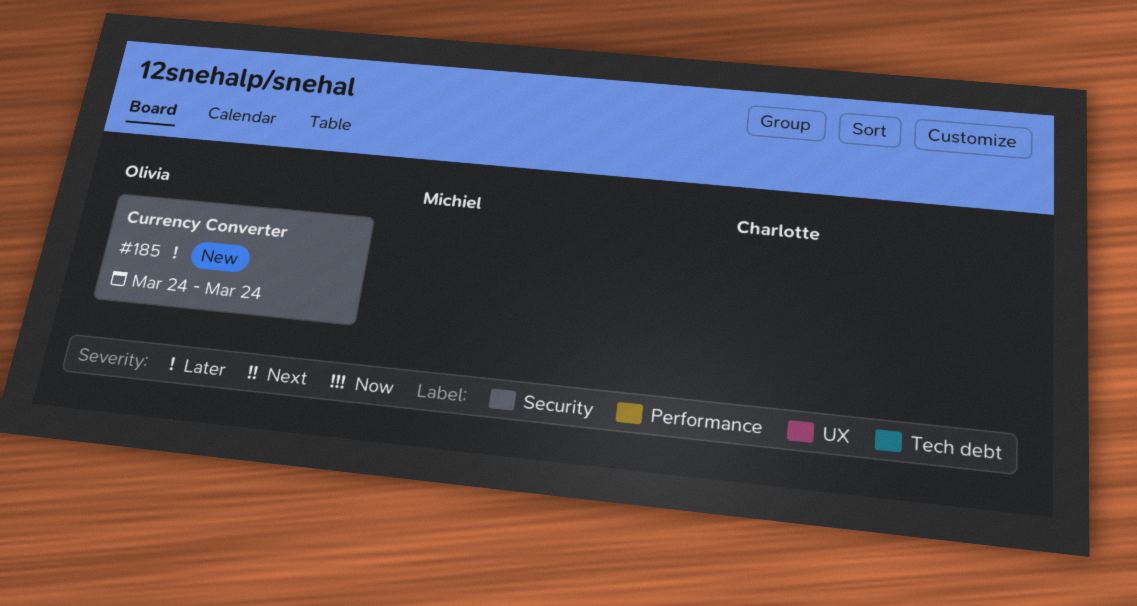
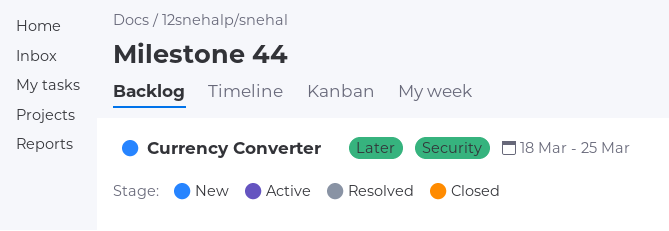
Currency Converter, start: Mar 24 -> Mar 18
Currency Converter, due: Mar 24 -> Mar 25

